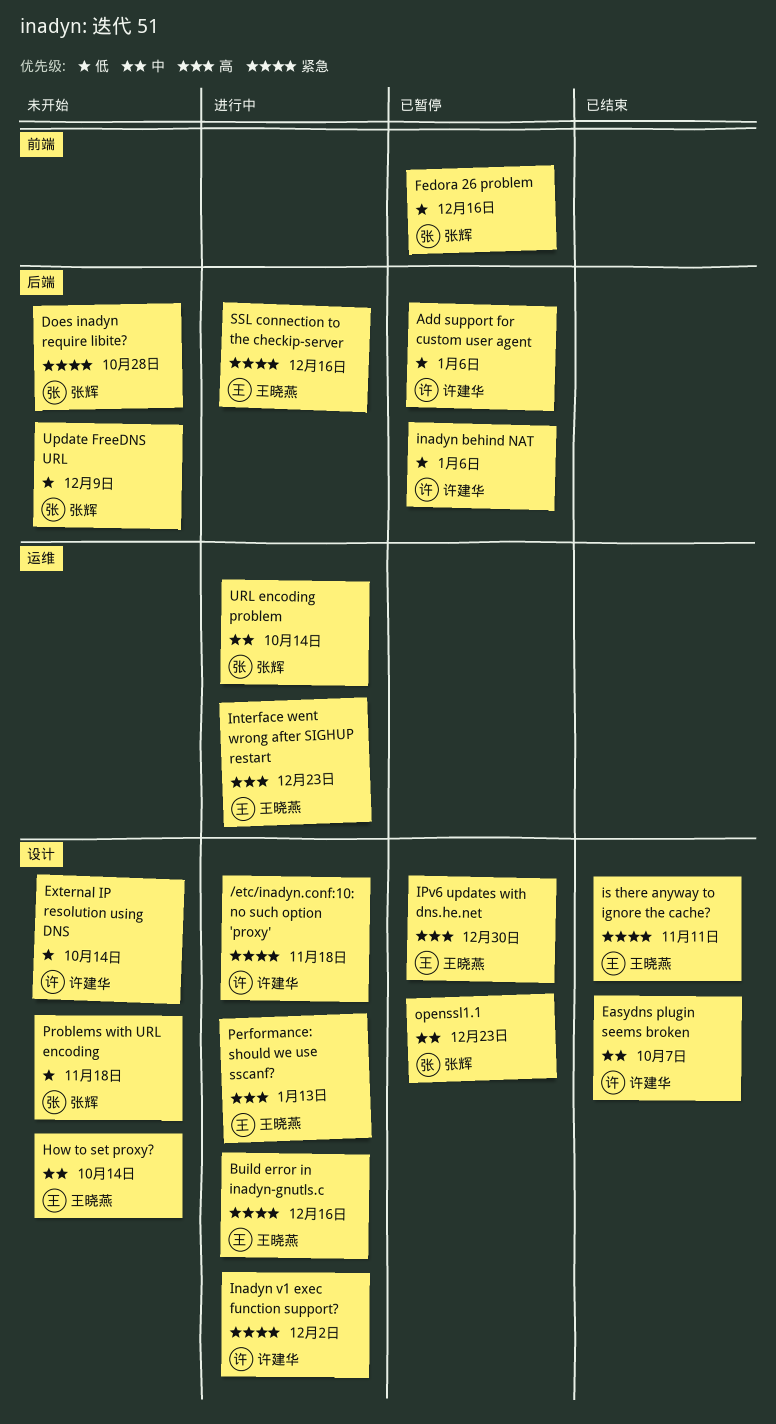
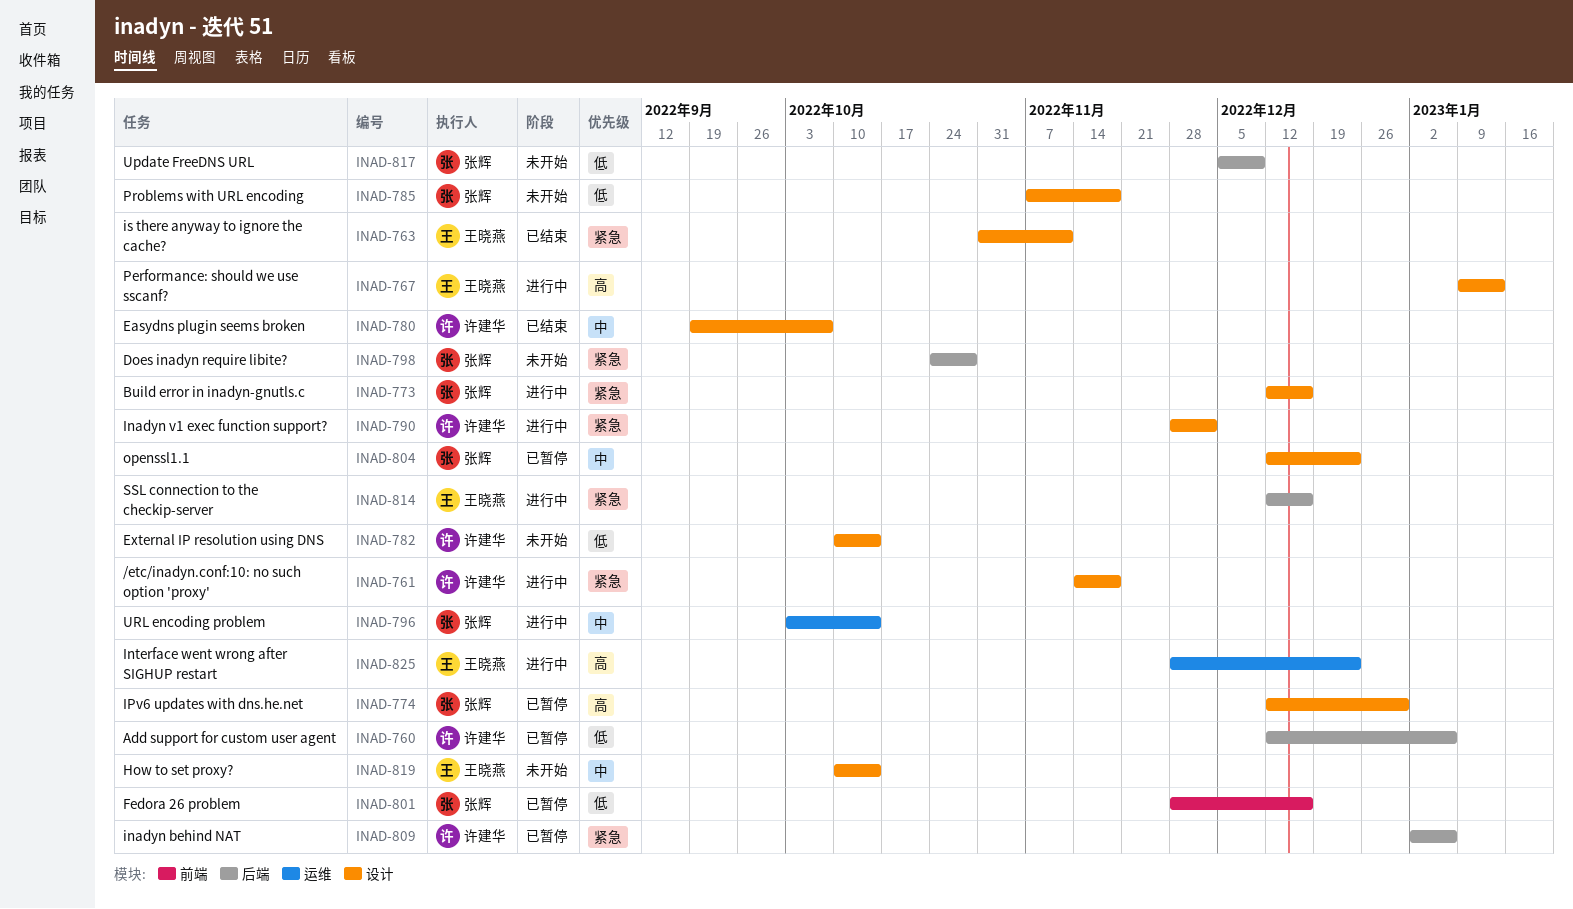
Build error in inadyn-gnutls.c, owner: 王晓燕 -> 张辉
inadyn behind NAT, priority: 低 -> 紧急
IPv6 updates with dns.he.net, owner: 王晓燕 -> 张辉

